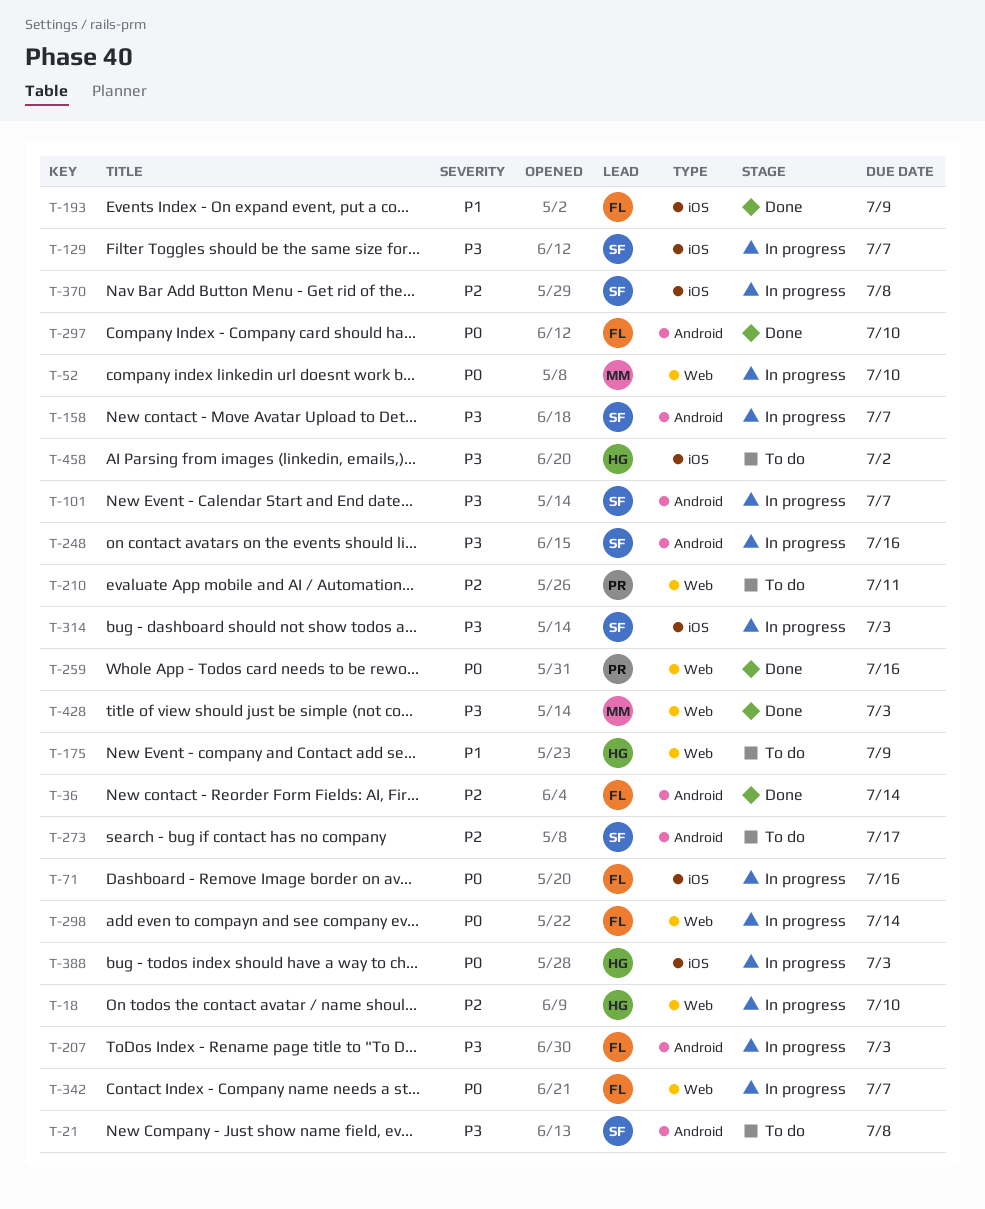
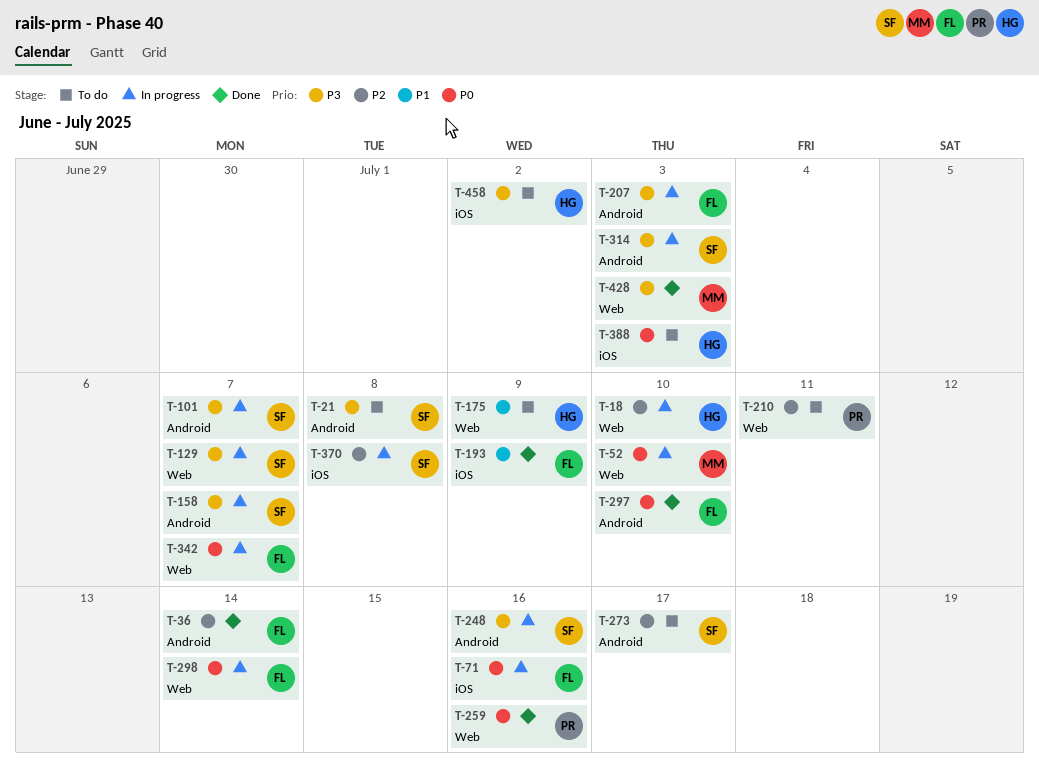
T-129, label: iOS -> Web
T-314, label: iOS -> Android
T-388, status: In progress -> To do

